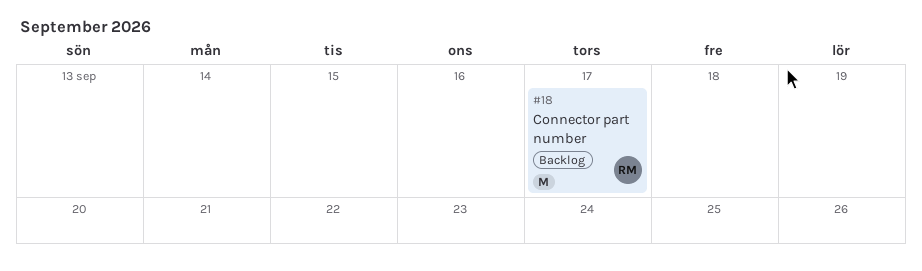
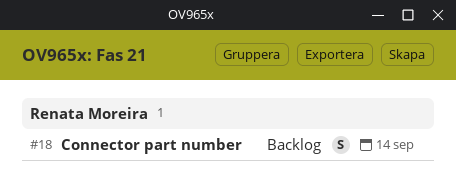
#18, estimate: M -> S
#18, due: Sep 17 -> Sep 14

